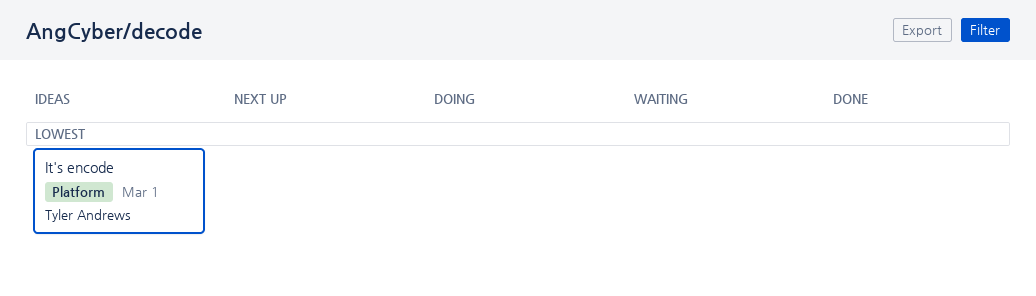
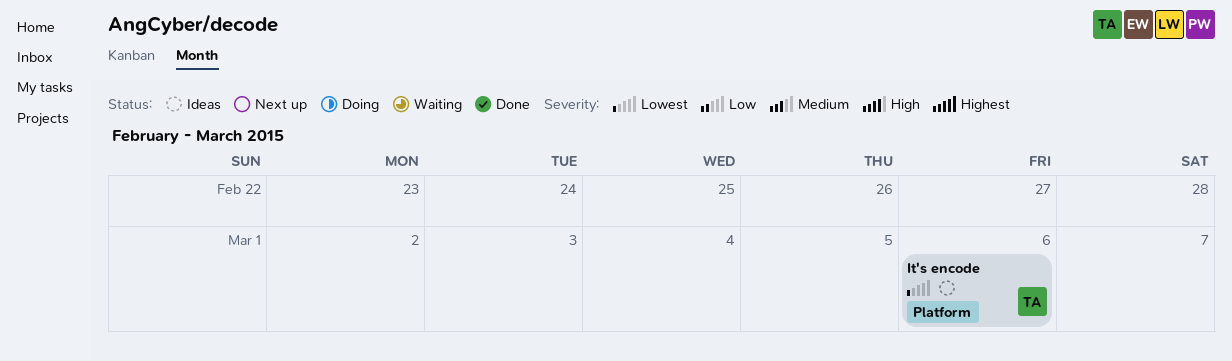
It's encode, due: Mar 1 -> Mar 6

